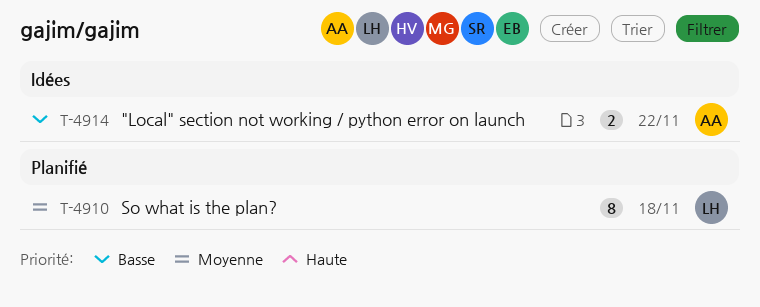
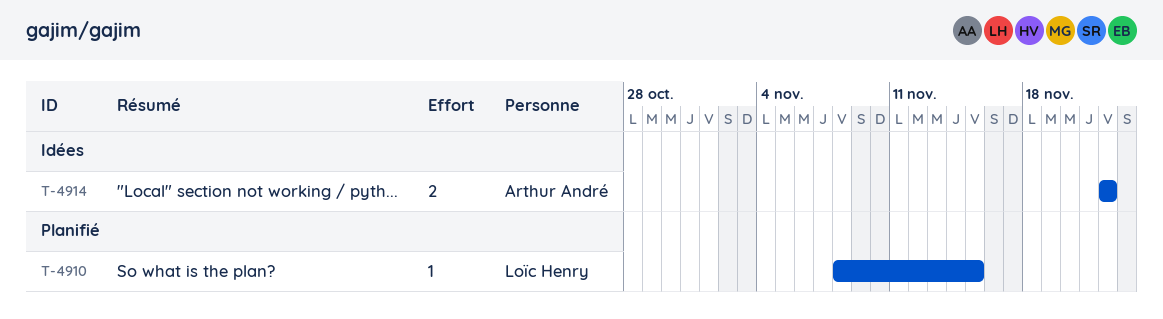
T-4910, estimate: 8 -> 1
T-4910, due: Nov 18 -> Nov 15

